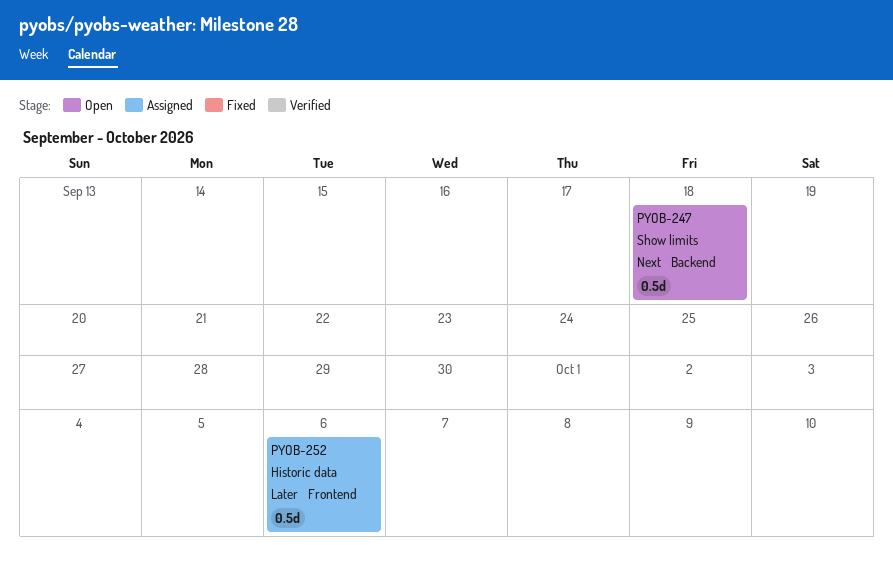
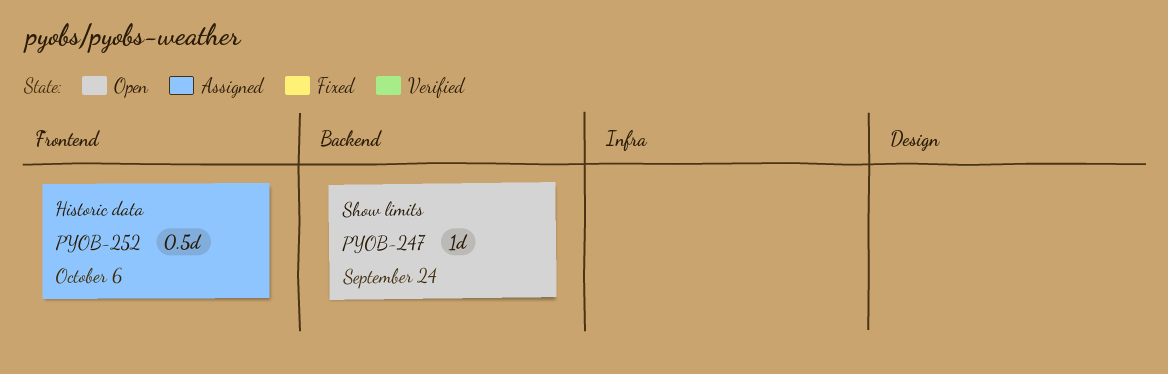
PYOB-247, estimate: 0.5d -> 1d
PYOB-247, due: Sep 18 -> Sep 24

